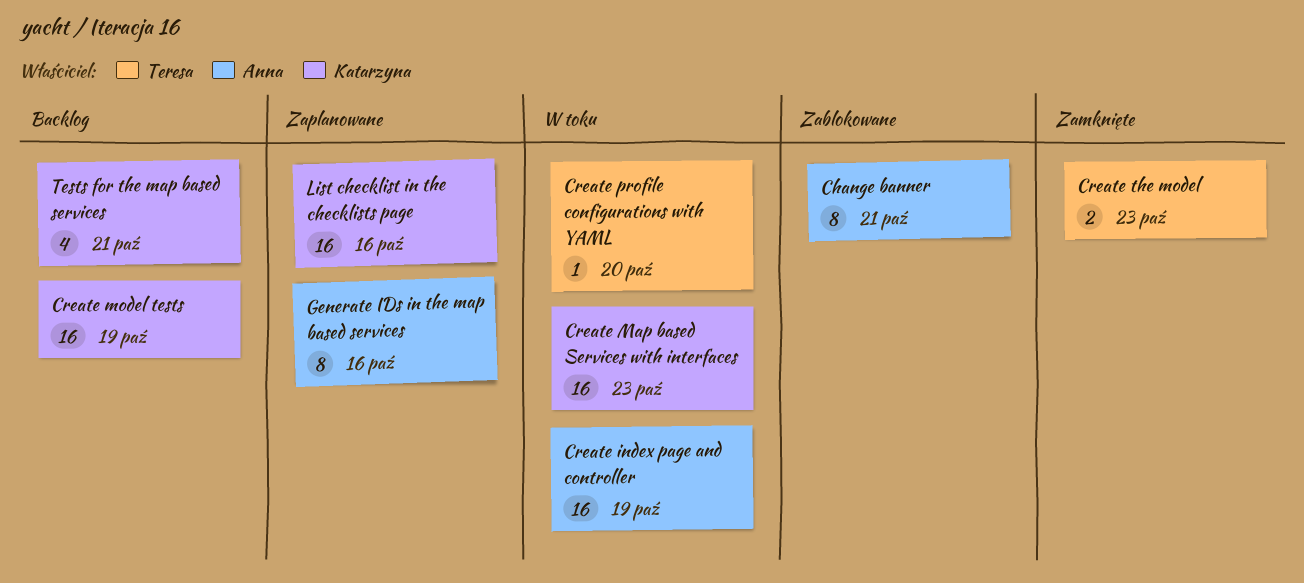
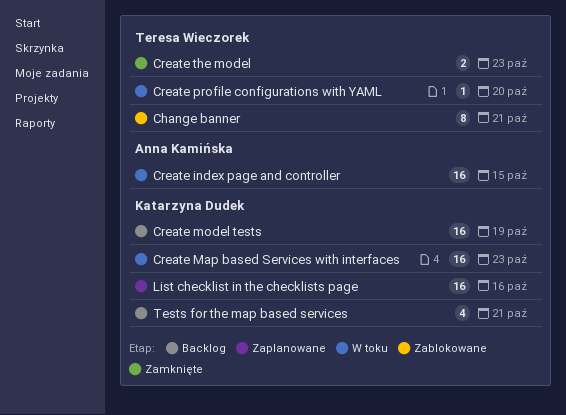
Change banner, owner: Anna Kamińska -> Teresa Wieczorek
Create index page and controller, due: Oct 19 -> Oct 15
Generate IDs in the map based services: present -> none

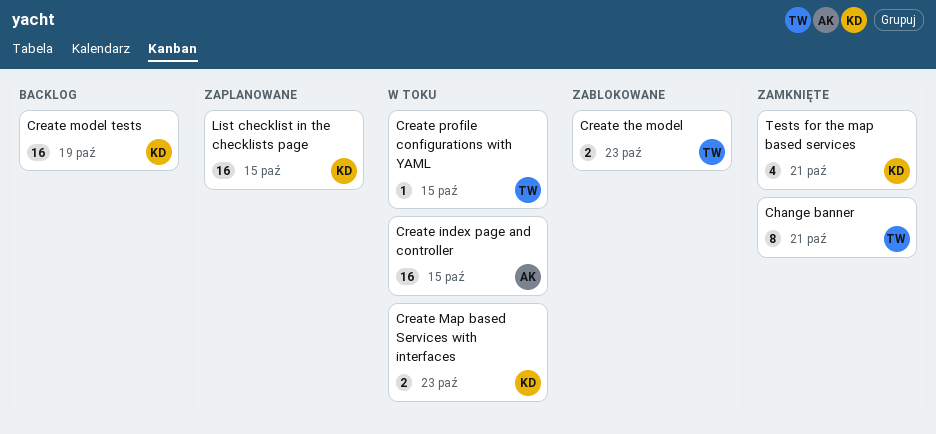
Change banner, status: Zablokowane -> Zamknięte
Create Map based Services with interfaces, estimate: 16 -> 2
Create profile configurations with YAML, due: Oct 20 -> Oct 15
Create the model, status: Zamknięte -> Zablokowane
List checklist in the checklists page, due: Oct 16 -> Oct 15
Tests for the map based services, status: Backlog -> Zamknięte

